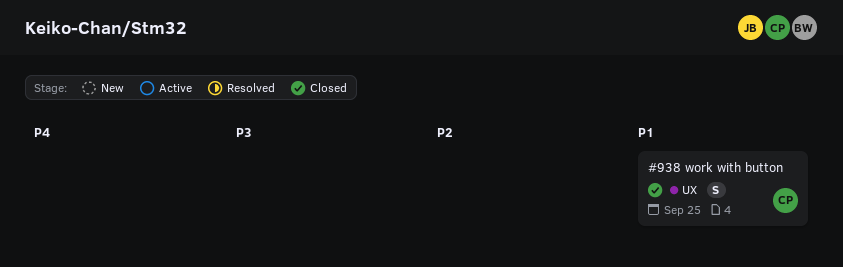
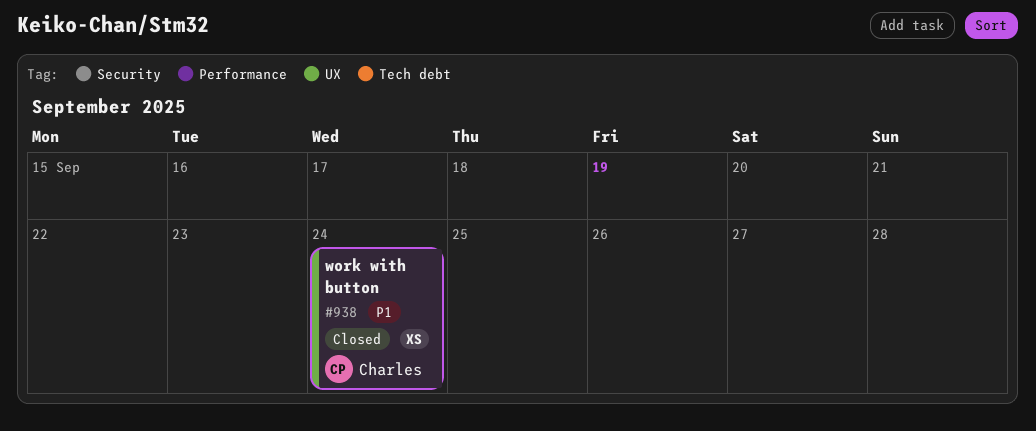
#938, estimate: S -> XS
#938, due: Sep 25 -> Sep 24

